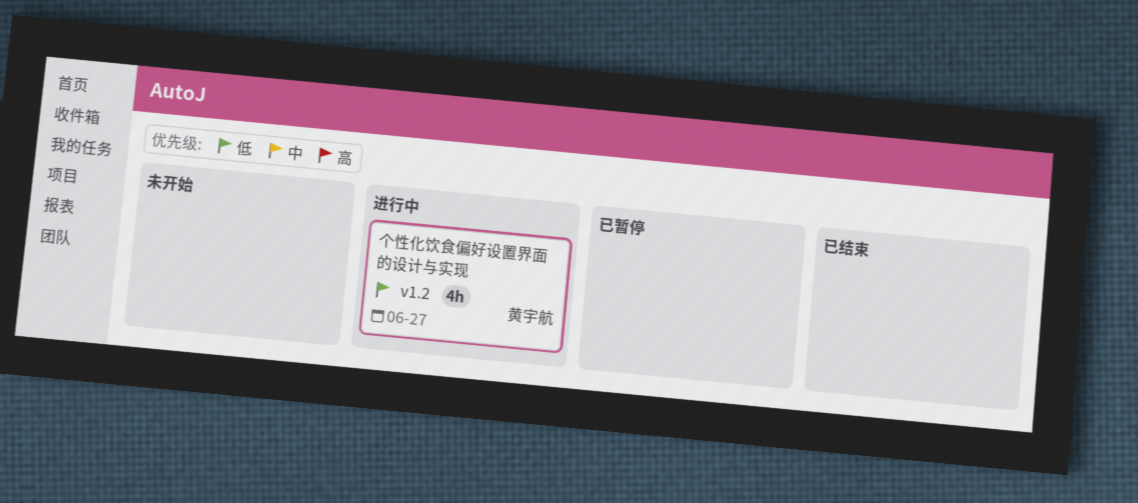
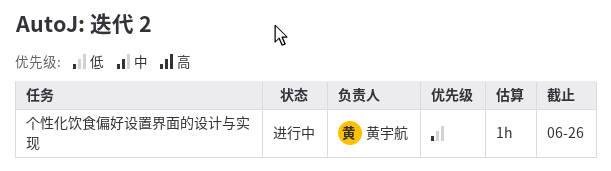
个性化饮食偏好设置界面的设计与实现, estimate: 4h -> 1h
个性化饮食偏好设置界面的设计与实现, due: Jun 27 -> Jun 26

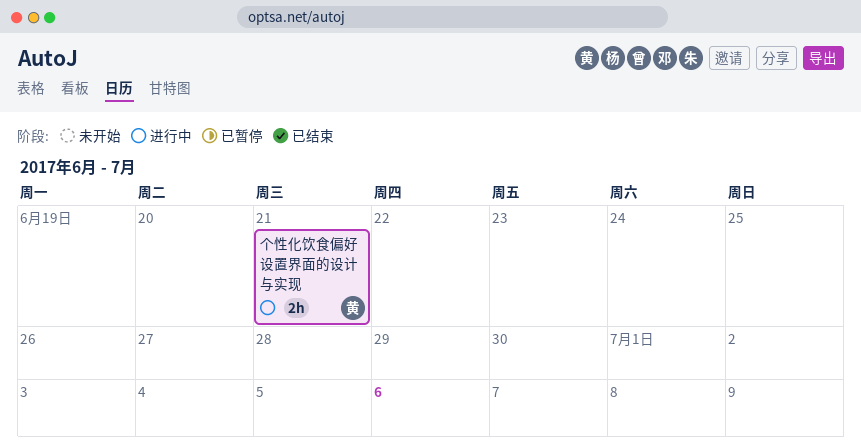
个性化饮食偏好设置界面的设计与实现, estimate: 1h -> 2h
个性化饮食偏好设置界面的设计与实现, due: Jun 26 -> Jun 21

